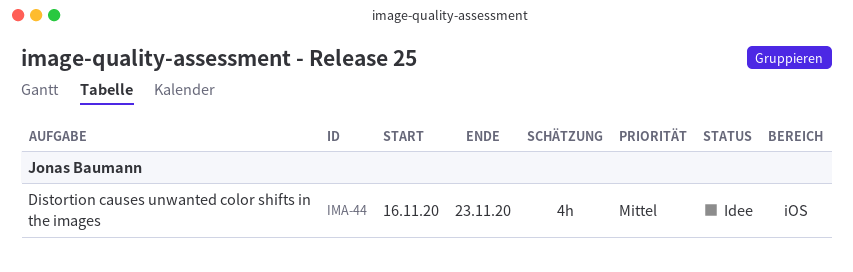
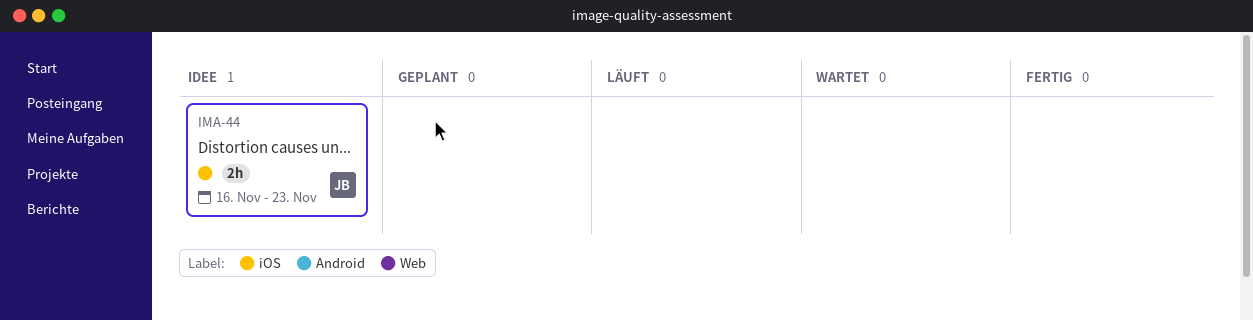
IMA-44, estimate: 4h -> 2h

